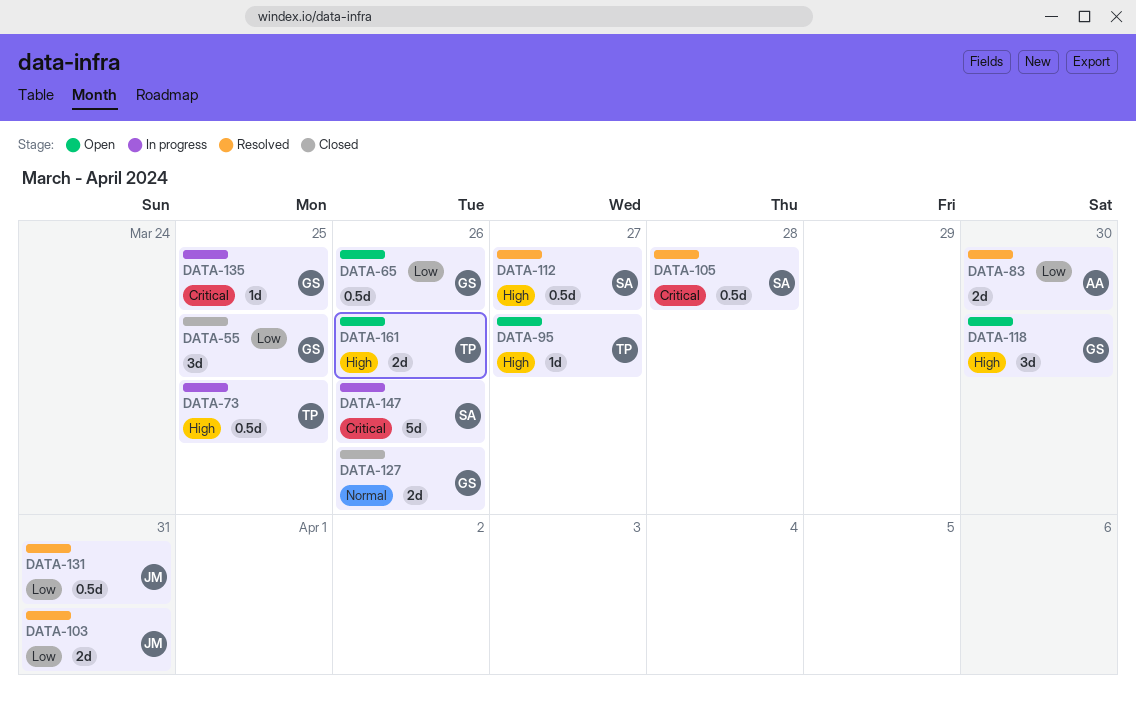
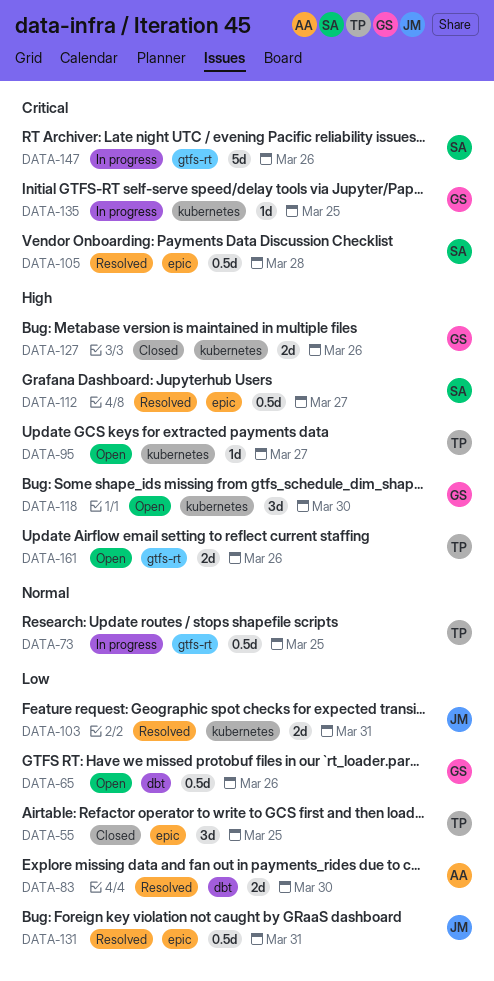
DATA-55, owner: GS -> TP
DATA-73, priority: High -> Normal
DATA-127, priority: Normal -> High

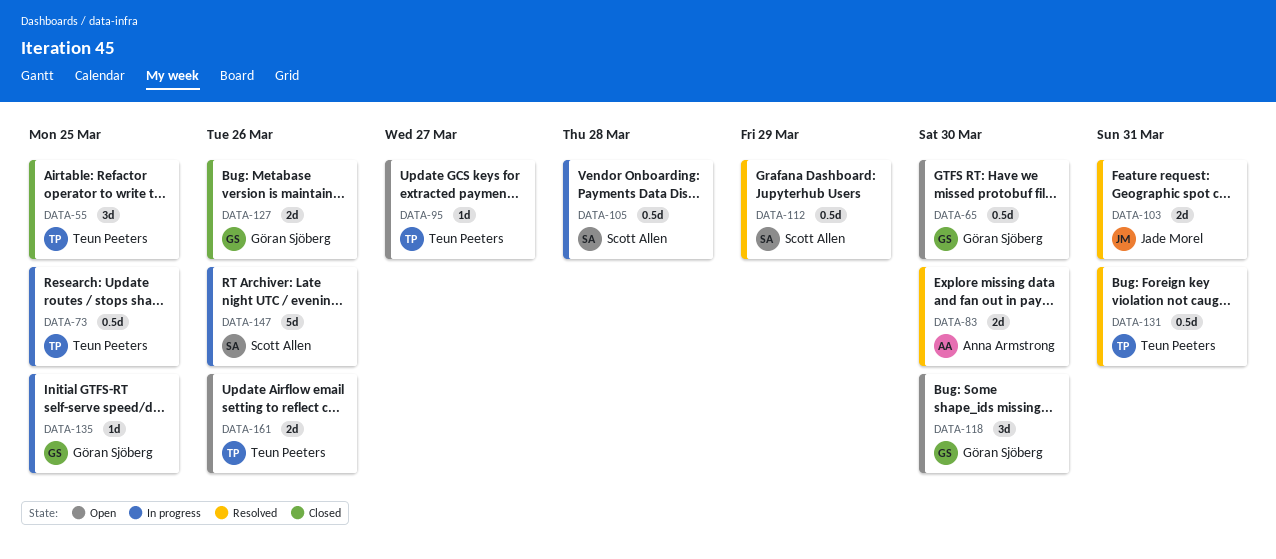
DATA-65, due: Mar 26 -> Mar 30
DATA-105, status: Resolved -> In progress
DATA-112, due: Mar 27 -> Mar 29
DATA-131, owner: Jade Morel -> Teun Peeters

